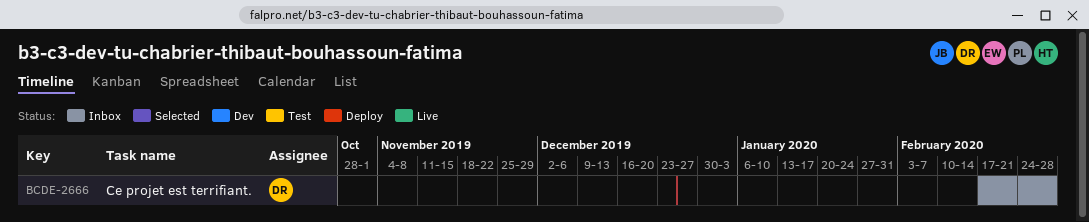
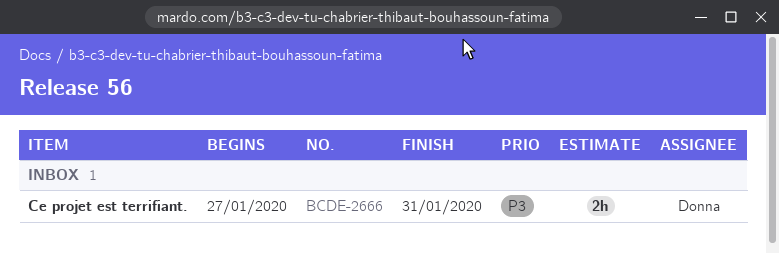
BCDE-2666, start: Feb 17 -> Jan 27
BCDE-2666, due: Feb 28 -> Jan 31

